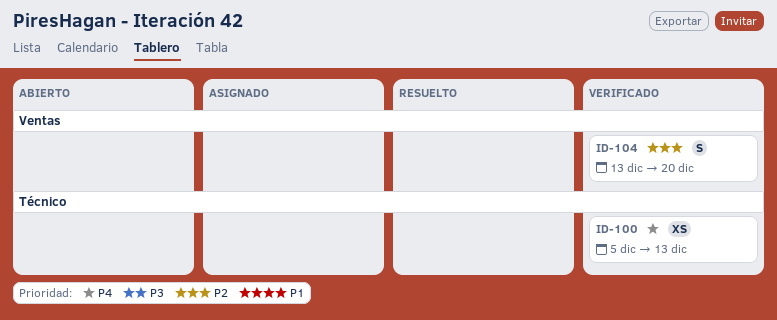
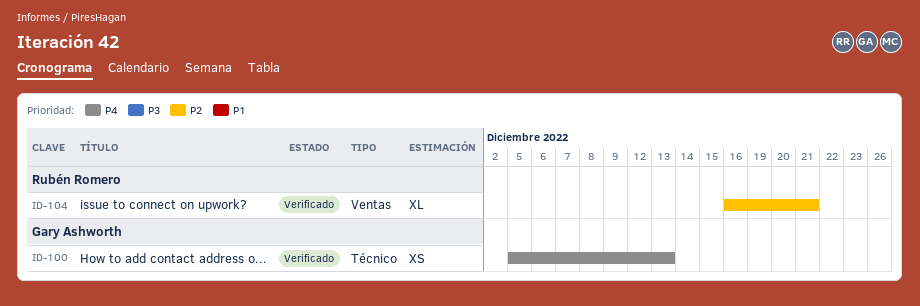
ID-104, estimate: S -> XL
ID-104, start: Dec 13 -> Dec 16
ID-104, due: Dec 20 -> Dec 21

